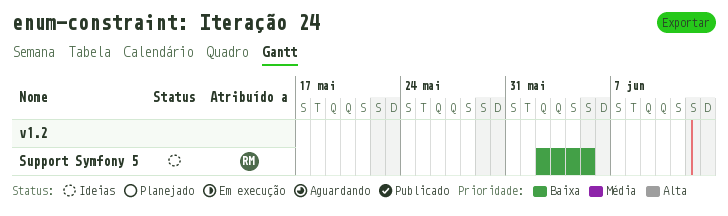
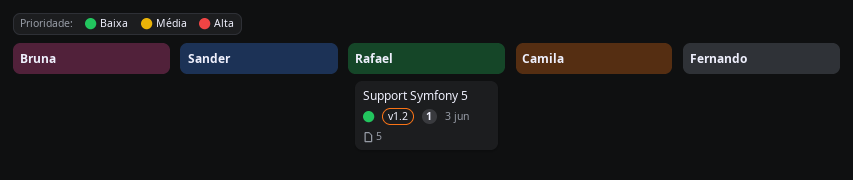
Support Symfony 5, due: Jun 5 -> Jun 3

